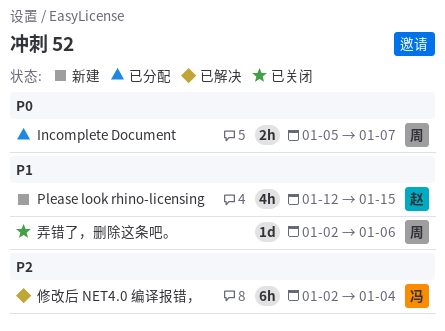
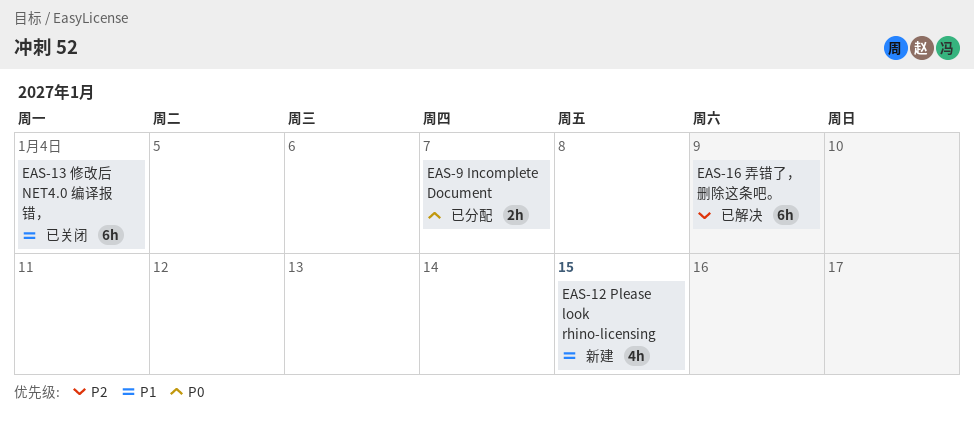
修改后 NET4.0 编译报错，, status: 已解决 -> 已关闭
修改后 NET4.0 编译报错，, priority: P2 -> P1
弄错了，删除这条吧。, status: 已关闭 -> 已解决
弄错了，删除这条吧。, priority: P1 -> P2
弄错了，删除这条吧。, estimate: 1d -> 6h
弄错了，删除这条吧。, due: Jan 6 -> Jan 9

